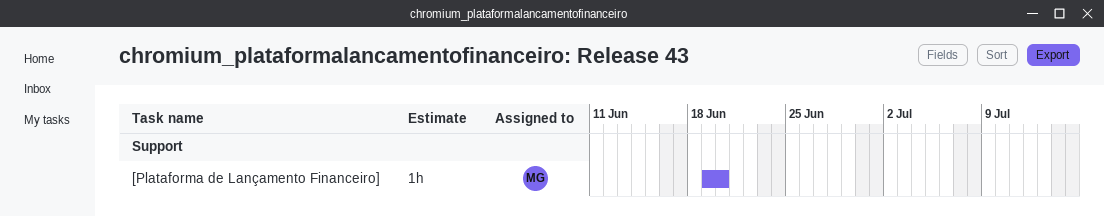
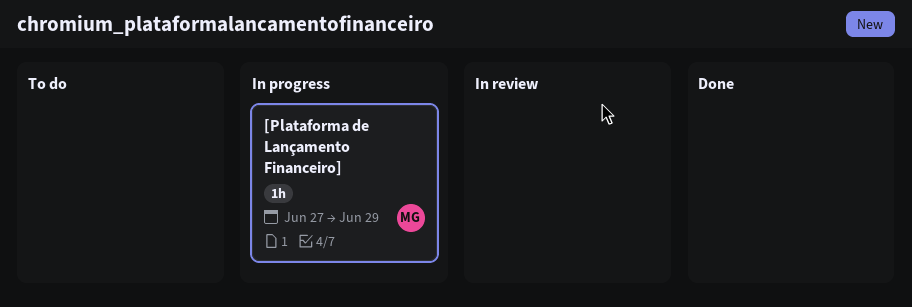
[Plataforma de Lançamento Financeiro], start: Jun 19 -> Jun 27
[Plataforma de Lançamento Financeiro], due: Jun 20 -> Jun 29

